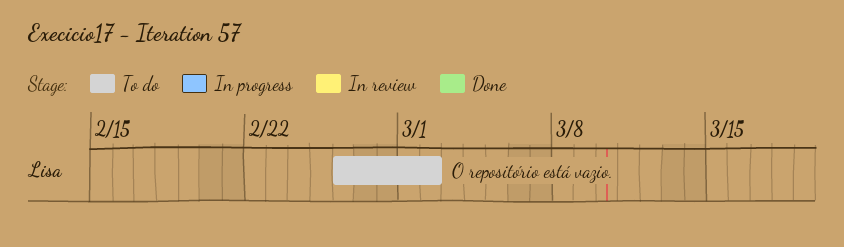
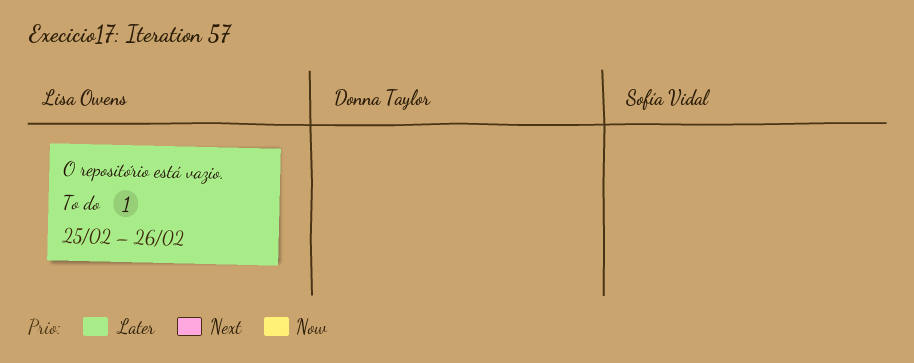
O repositório está vazio., start: Feb 26 -> Feb 25
O repositório está vazio., due: Mar 2 -> Feb 26

